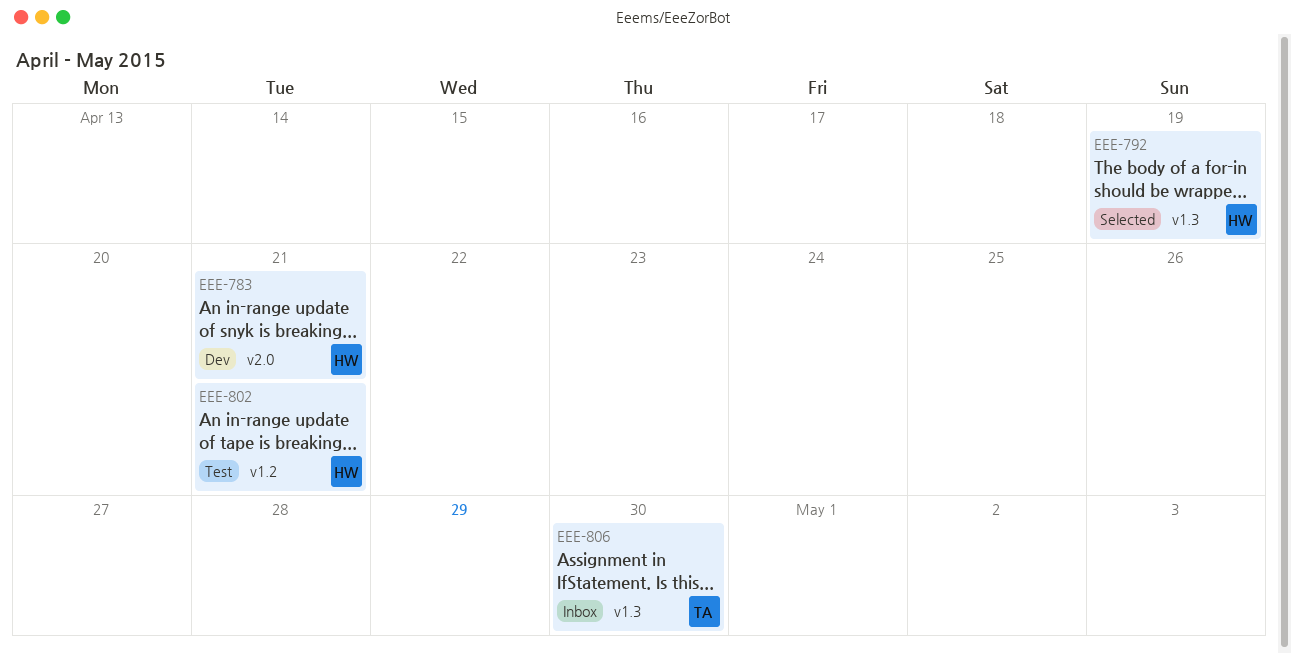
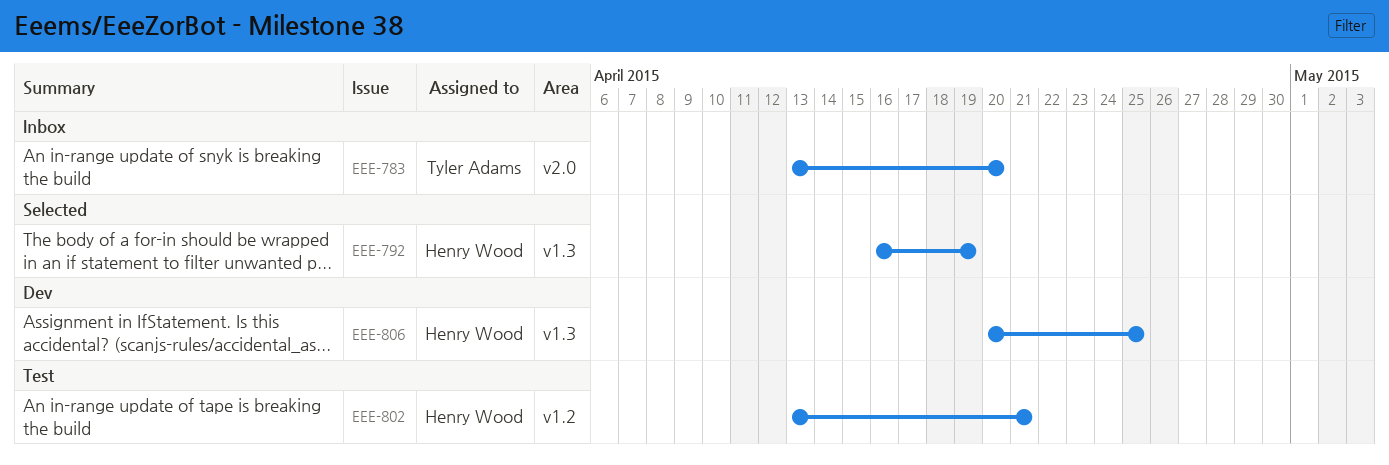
EEE-783, status: Dev -> Inbox
EEE-783, owner: Henry Wood -> Tyler Adams
EEE-783, due: Apr 21 -> Apr 20
EEE-806, status: Inbox -> Dev
EEE-806, owner: Tyler Adams -> Henry Wood
EEE-806, due: Apr 30 -> Apr 25

